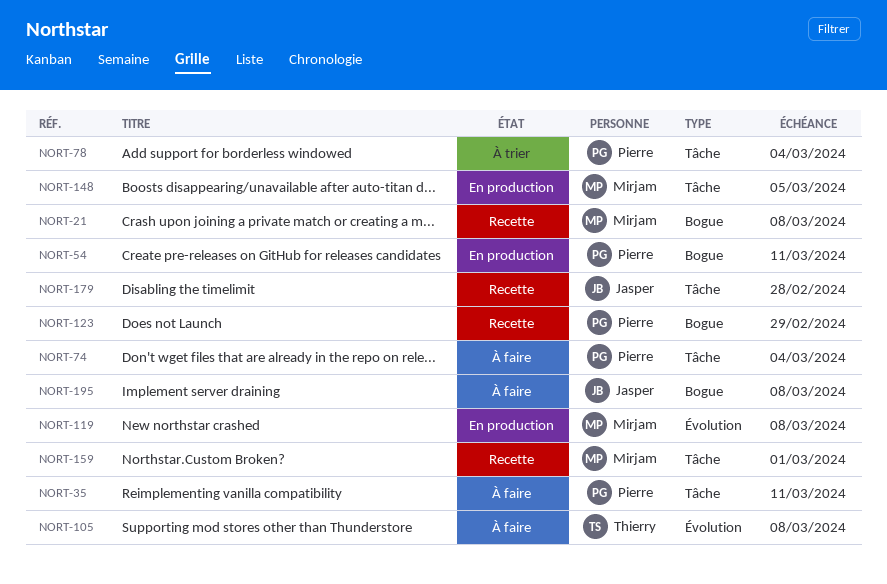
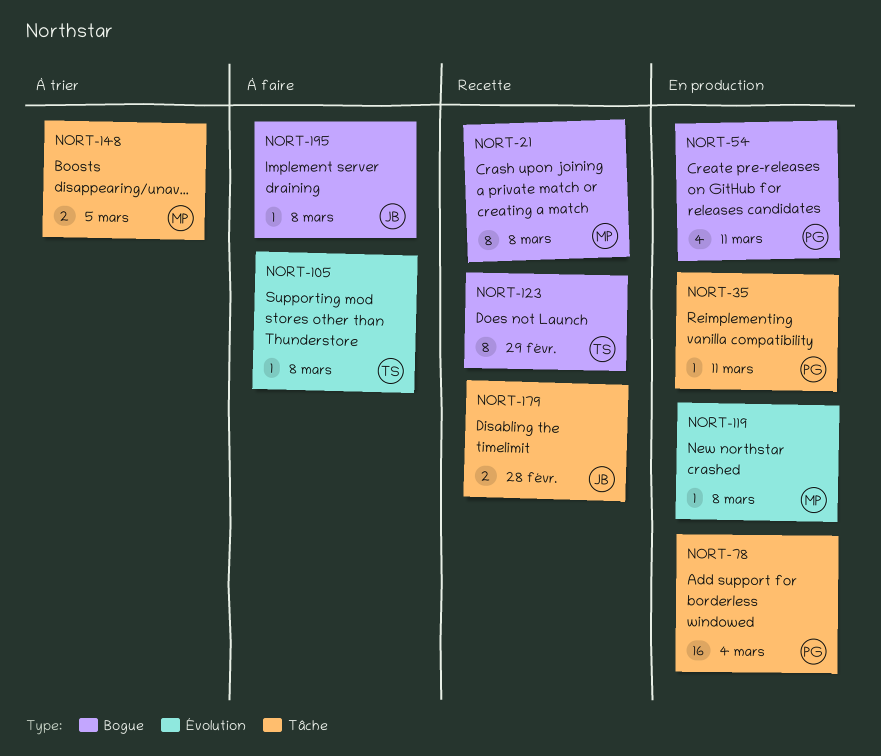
NORT-35, status: À faire -> En production
NORT-74: present -> none
NORT-78, status: À trier -> En production
NORT-123, owner: Pierre -> Thierry
NORT-148, status: En production -> À trier
NORT-159: present -> none

